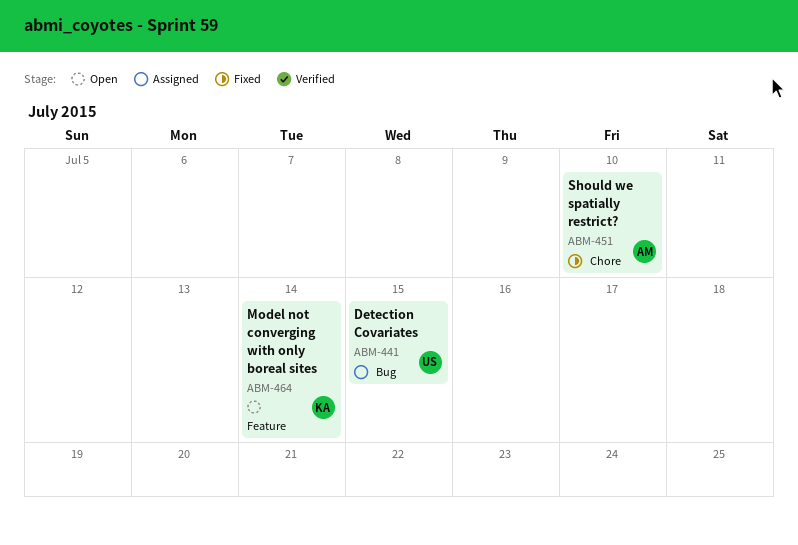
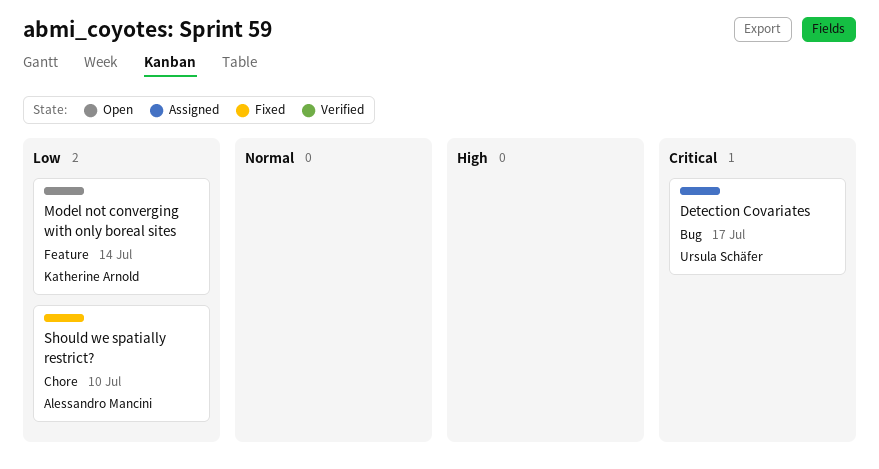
Detection Covariates, due: Jul 15 -> Jul 17

